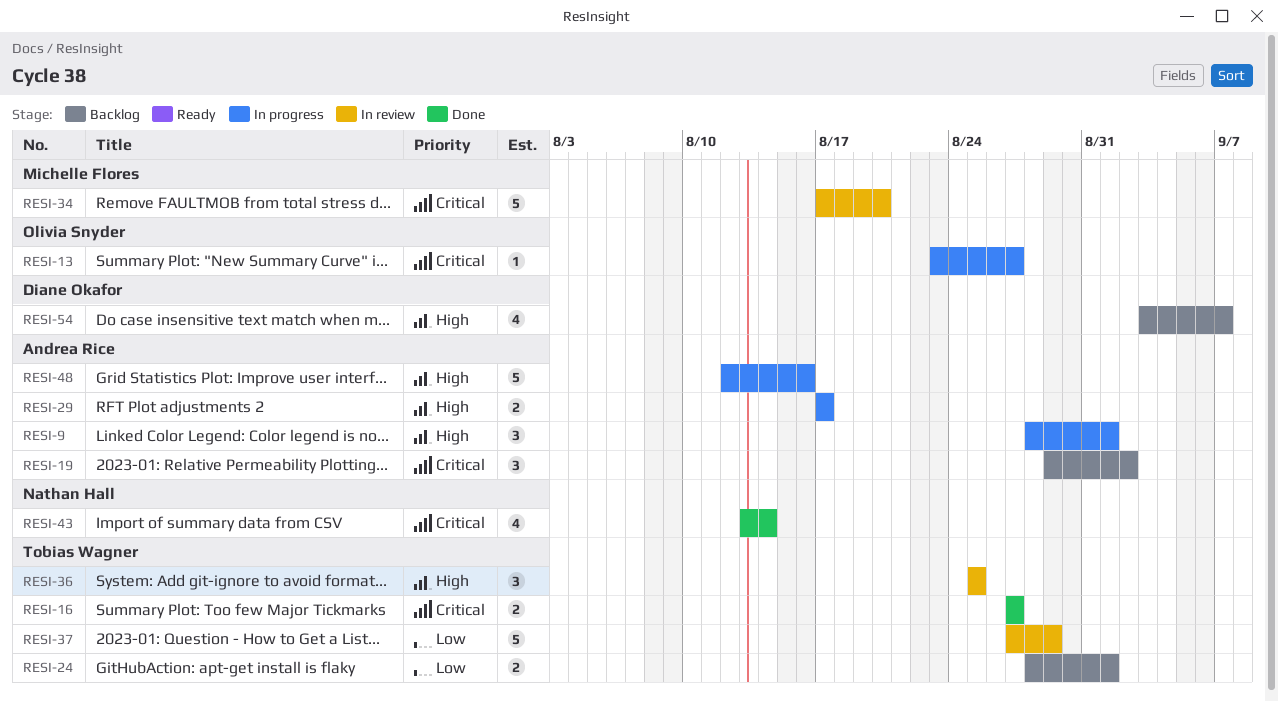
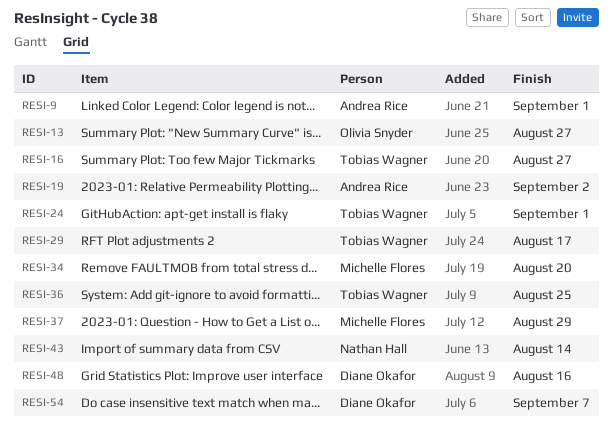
RESI-29, owner: Andrea Rice -> Tobias Wagner
RESI-37, owner: Tobias Wagner -> Michelle Flores
RESI-48, owner: Andrea Rice -> Diane Okafor

